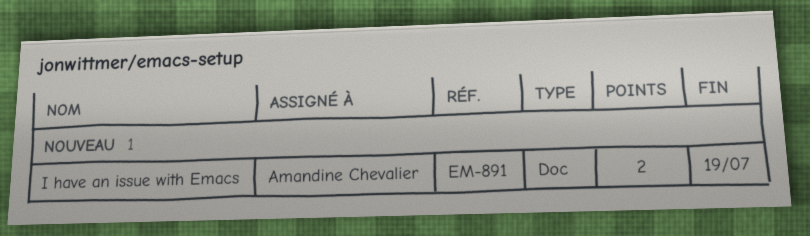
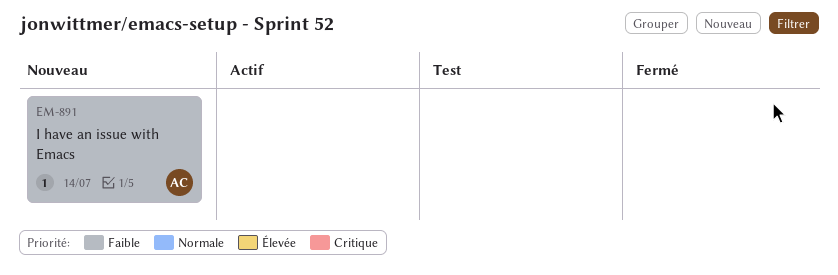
EM-891, estimate: 2 -> 1
EM-891, due: Jul 19 -> Jul 14

